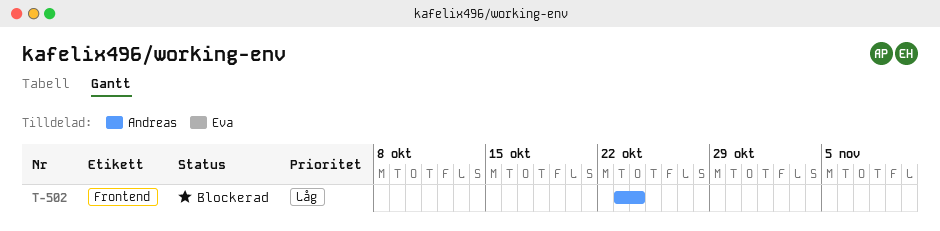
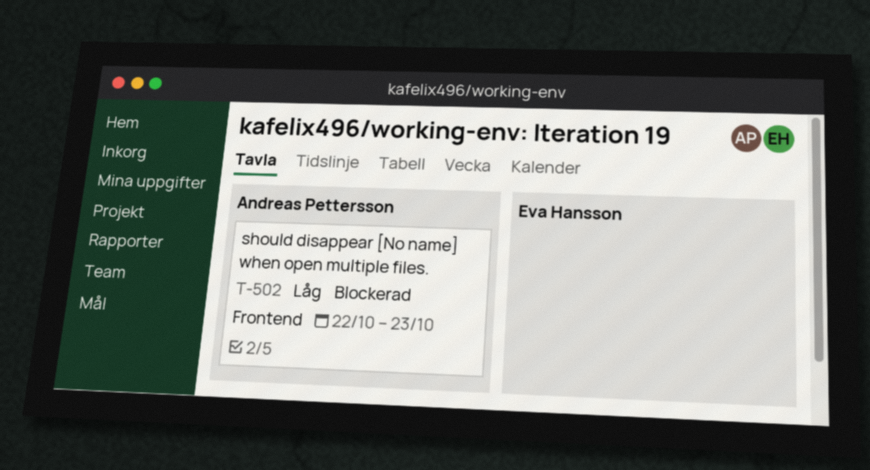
T-502, start: Oct 23 -> Oct 22
T-502, due: Oct 24 -> Oct 23

